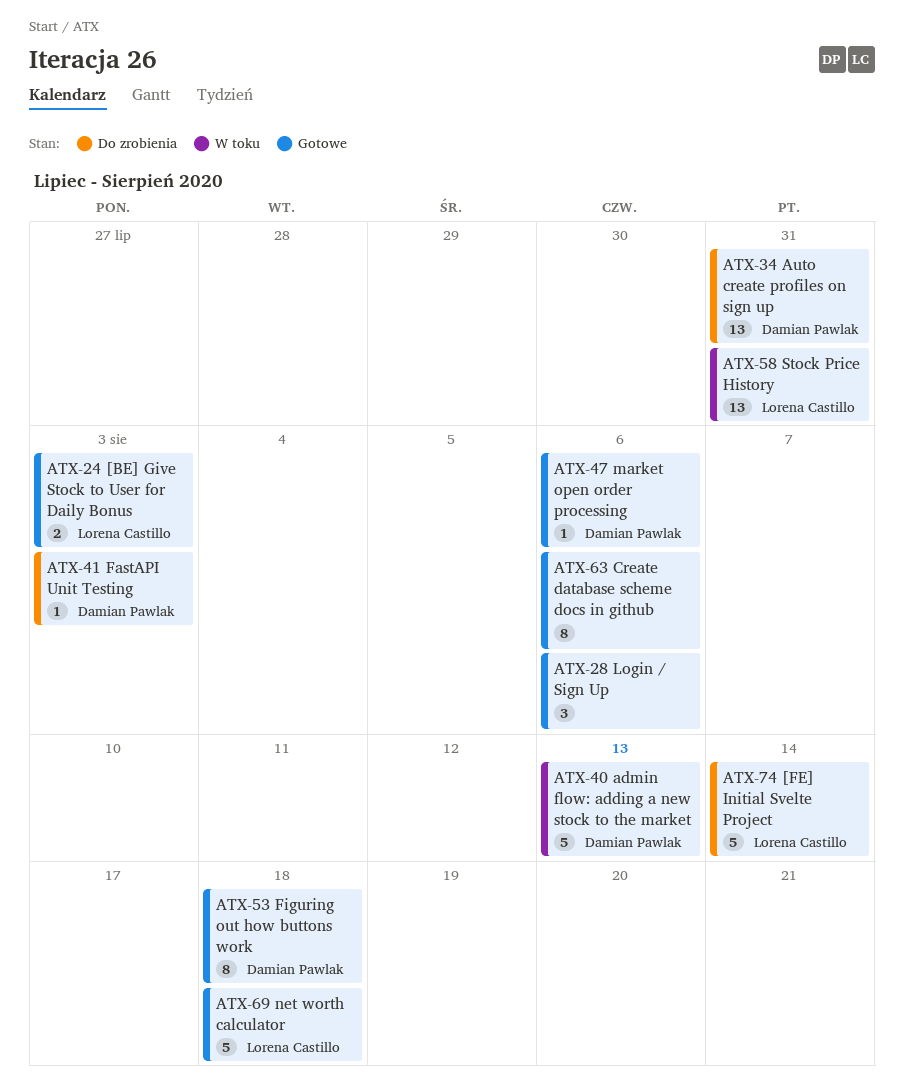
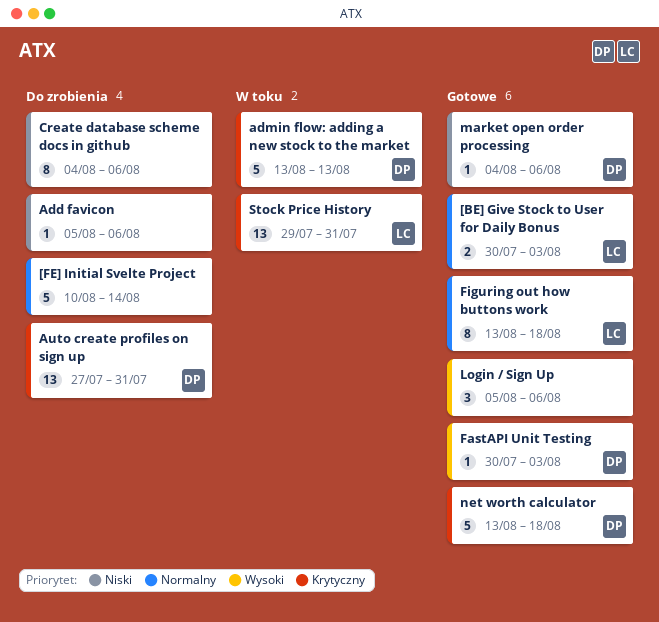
[FE] Initial Svelte Project, owner: Lorena Castillo -> none
Add favicon: none -> present
Create database scheme docs in github, status: Gotowe -> Do zrobienia
FastAPI Unit Testing, status: Do zrobienia -> Gotowe
Figuring out how buttons work, owner: Damian Pawlak -> Lorena Castillo
net worth calculator, owner: Lorena Castillo -> Damian Pawlak

